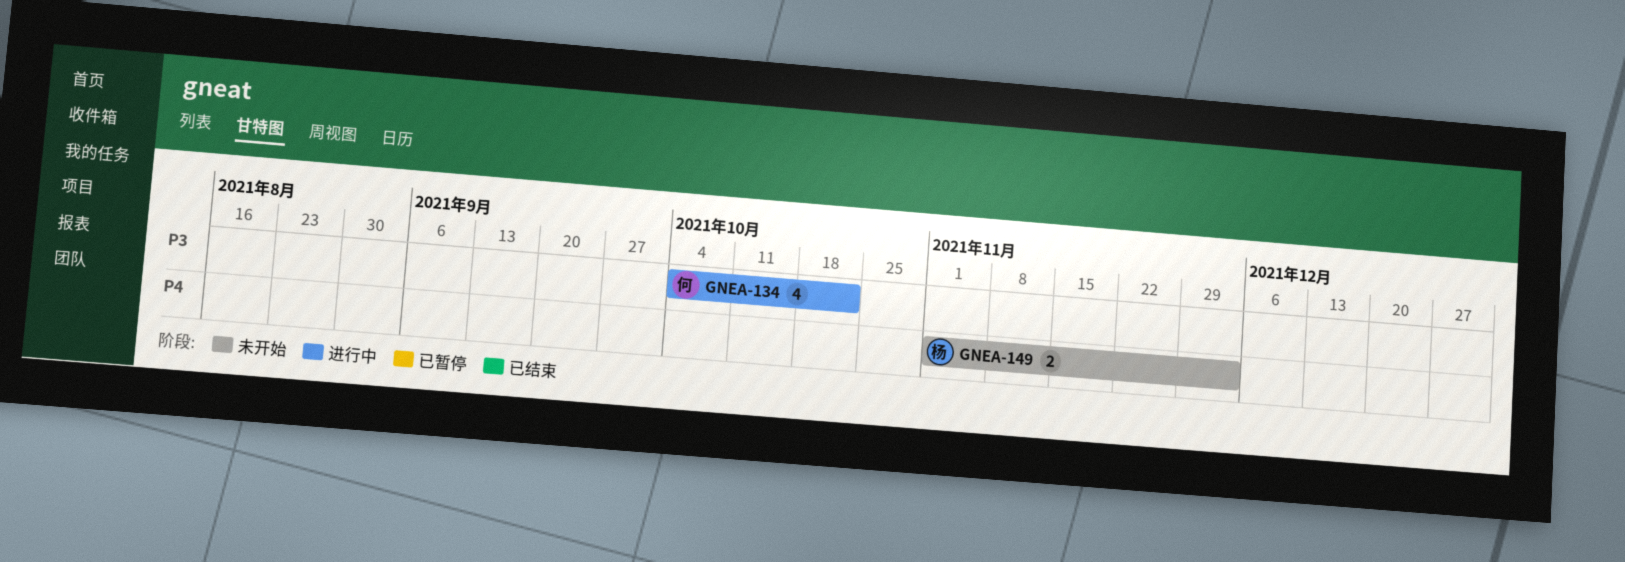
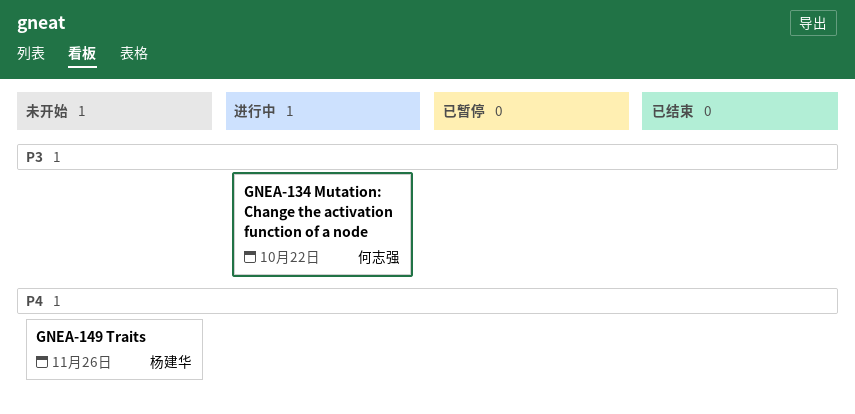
GNEA-149, due: Dec 3 -> Nov 26

